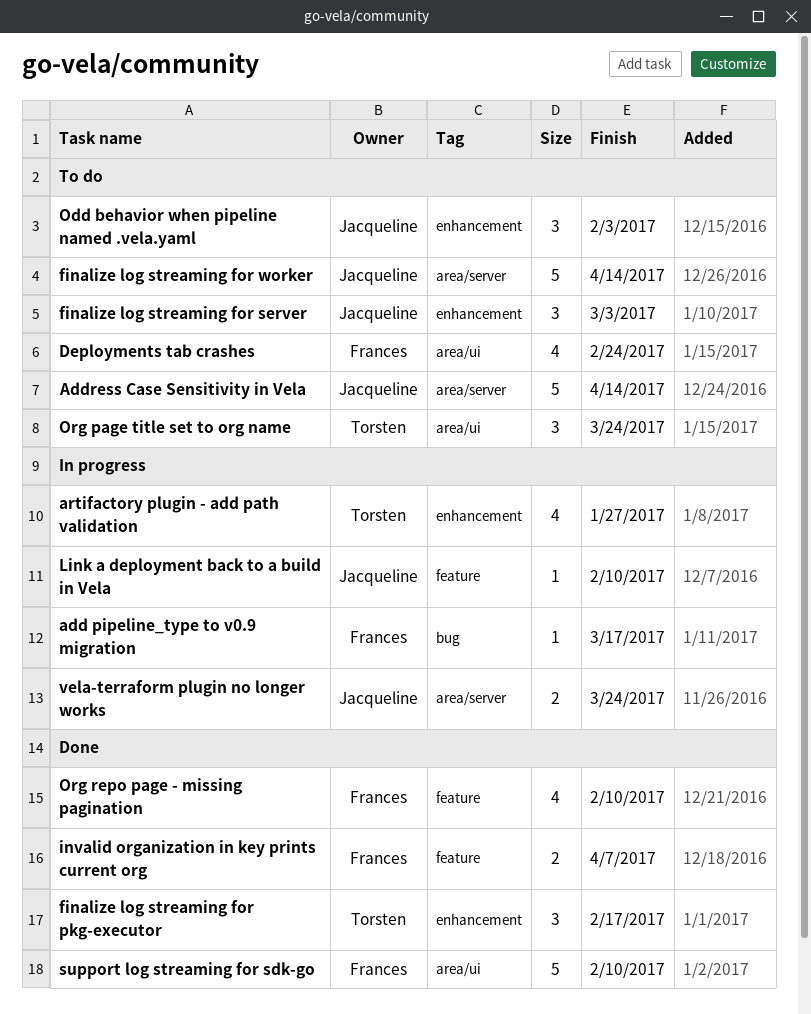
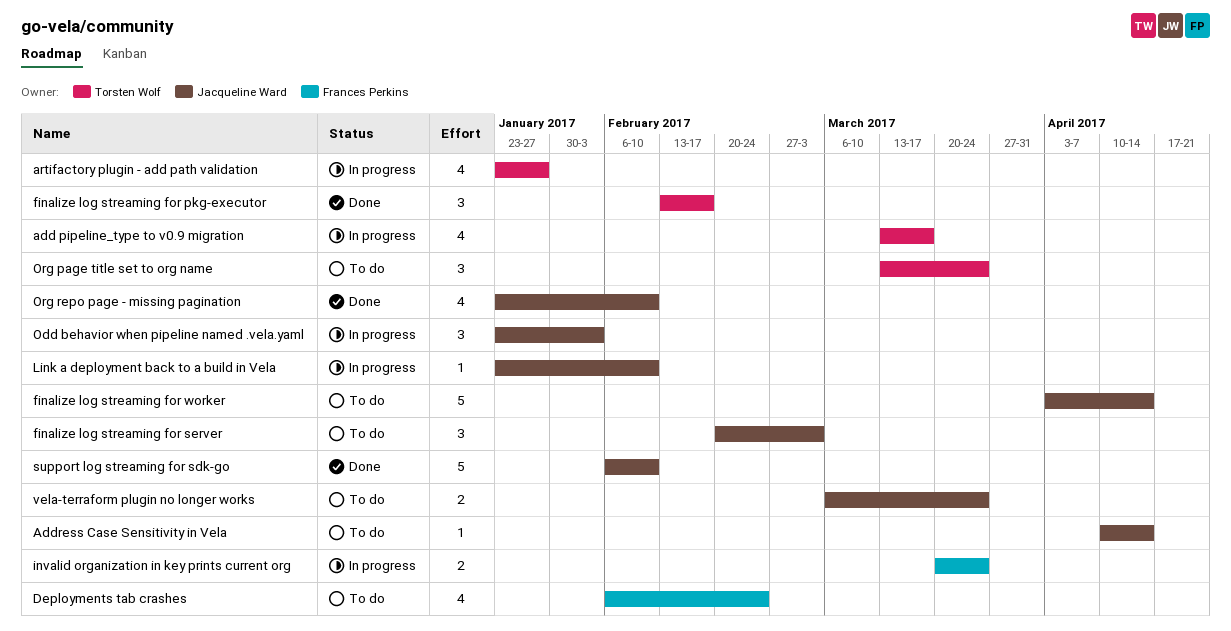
add pipeline_type to v0.9 migration, owner: Frances Perkins -> Torsten Wolf
add pipeline_type to v0.9 migration, estimate: 1 -> 4
Address Case Sensitivity in Vela, estimate: 5 -> 1
invalid organization in key prints current org, status: Done -> In progress
invalid organization in key prints current org, due: Apr 7 -> Mar 24
Odd behavior when pipeline named .vela.yaml, status: To do -> In progress
Org repo page - missing pagination, owner: Frances Perkins -> Jacqueline Ward
support log streaming for sdk-go, owner: Frances Perkins -> Jacqueline Ward
vela-terraform plugin no longer works, status: In progress -> To do

